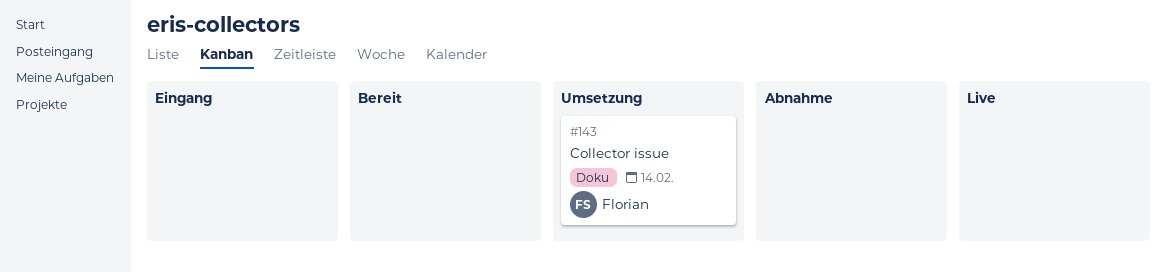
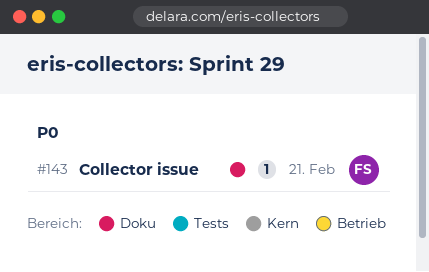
#143, due: Feb 14 -> Feb 21

